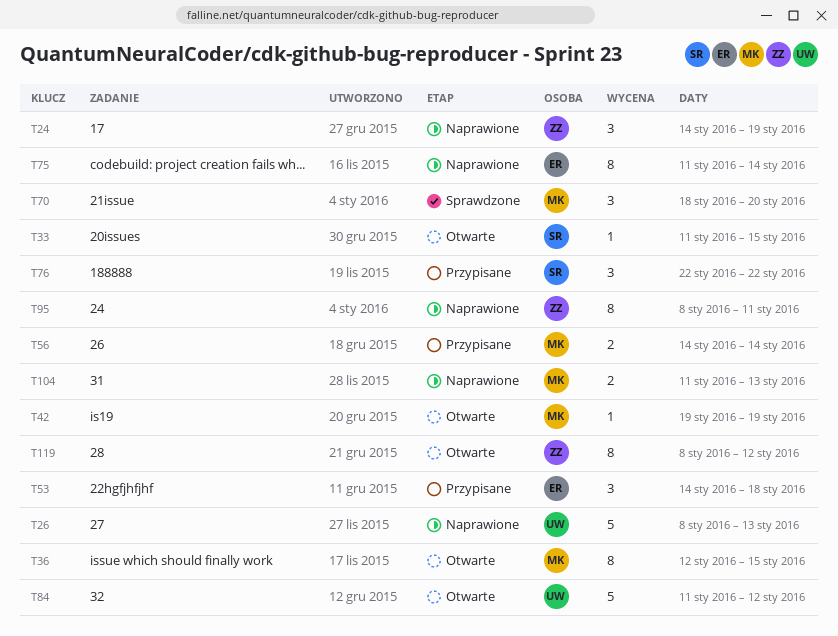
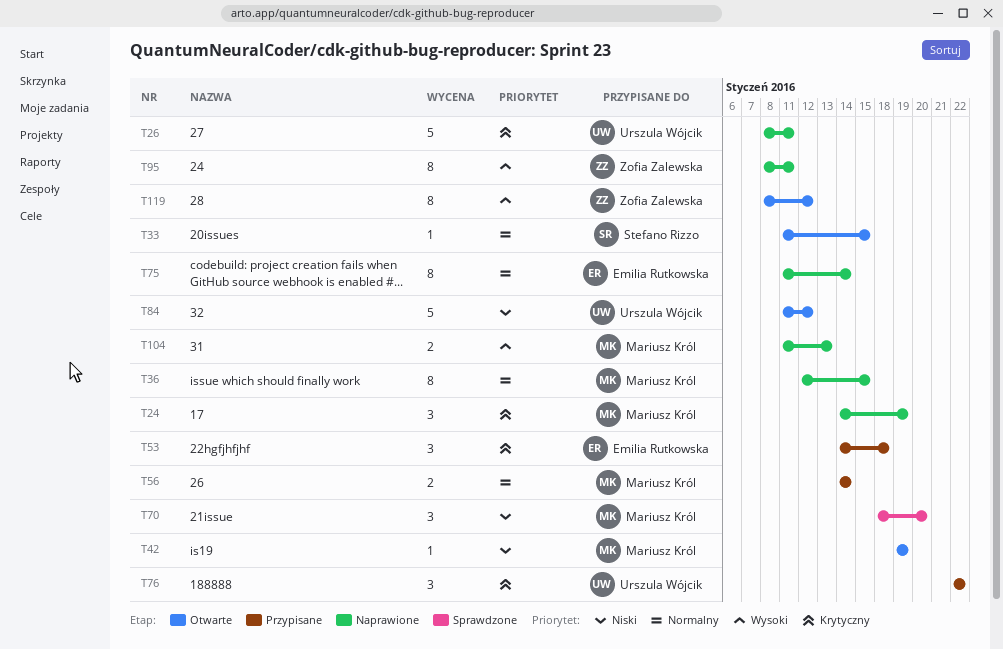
T24, owner: Zofia Zalewska -> Mariusz Król
T26, due: Jan 13 -> Jan 11
T36, status: Otwarte -> Naprawione
T76, owner: Stefano Rizzo -> Urszula Wójcik

